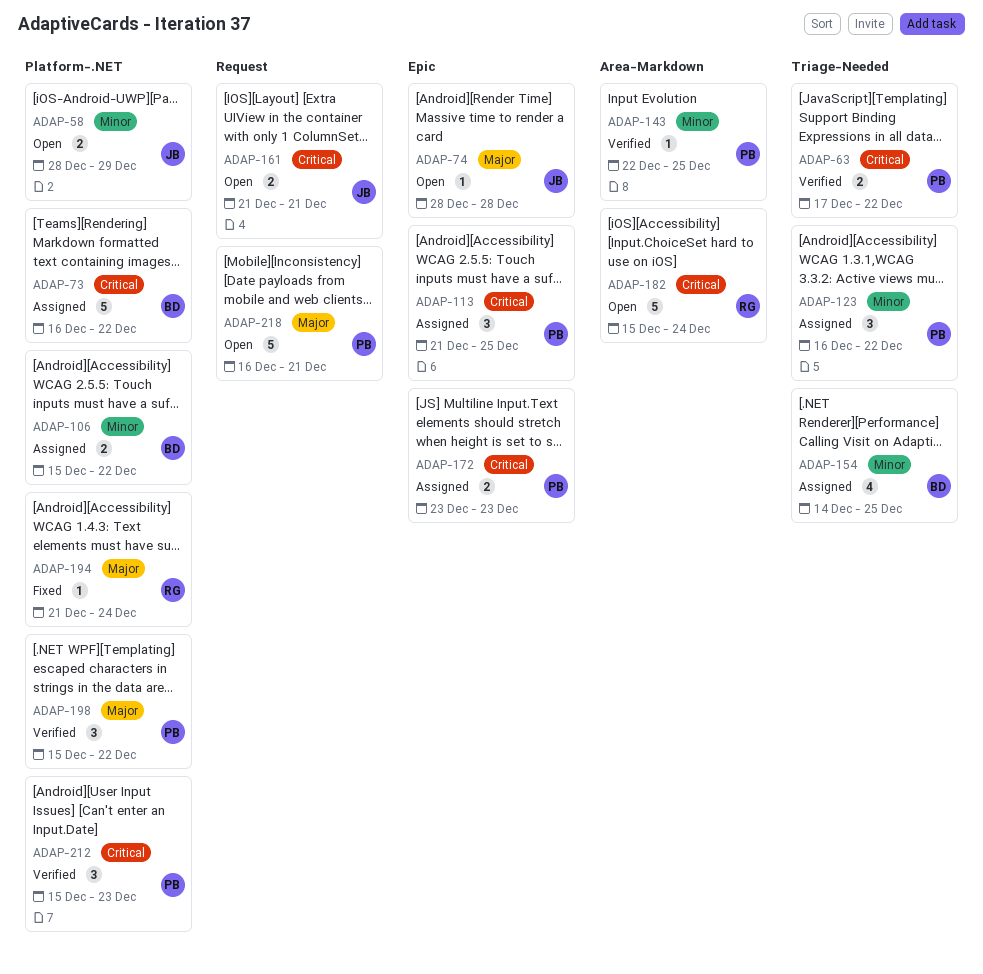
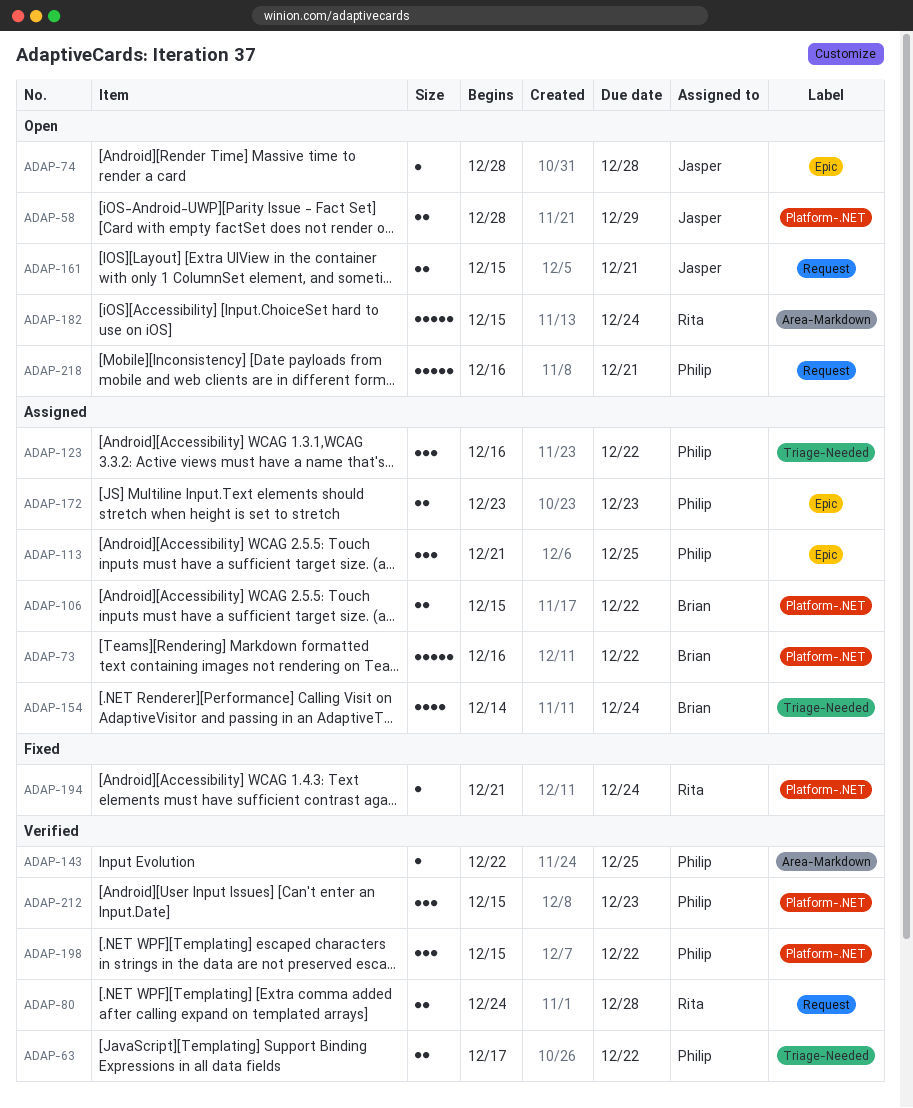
ADAP-80: none -> present
ADAP-154, due: Dec 25 -> Dec 24
ADAP-161, start: Dec 21 -> Dec 15

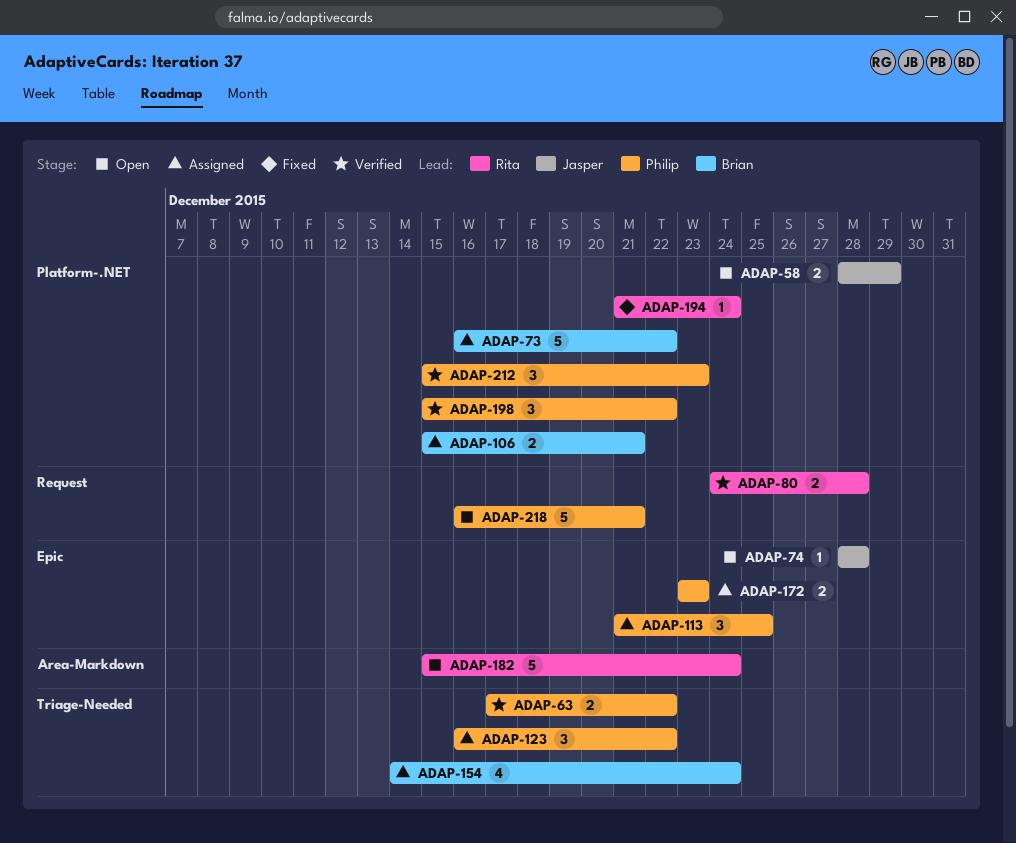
ADAP-106, due: Dec 22 -> Dec 21
ADAP-143: present -> none
ADAP-161: present -> none

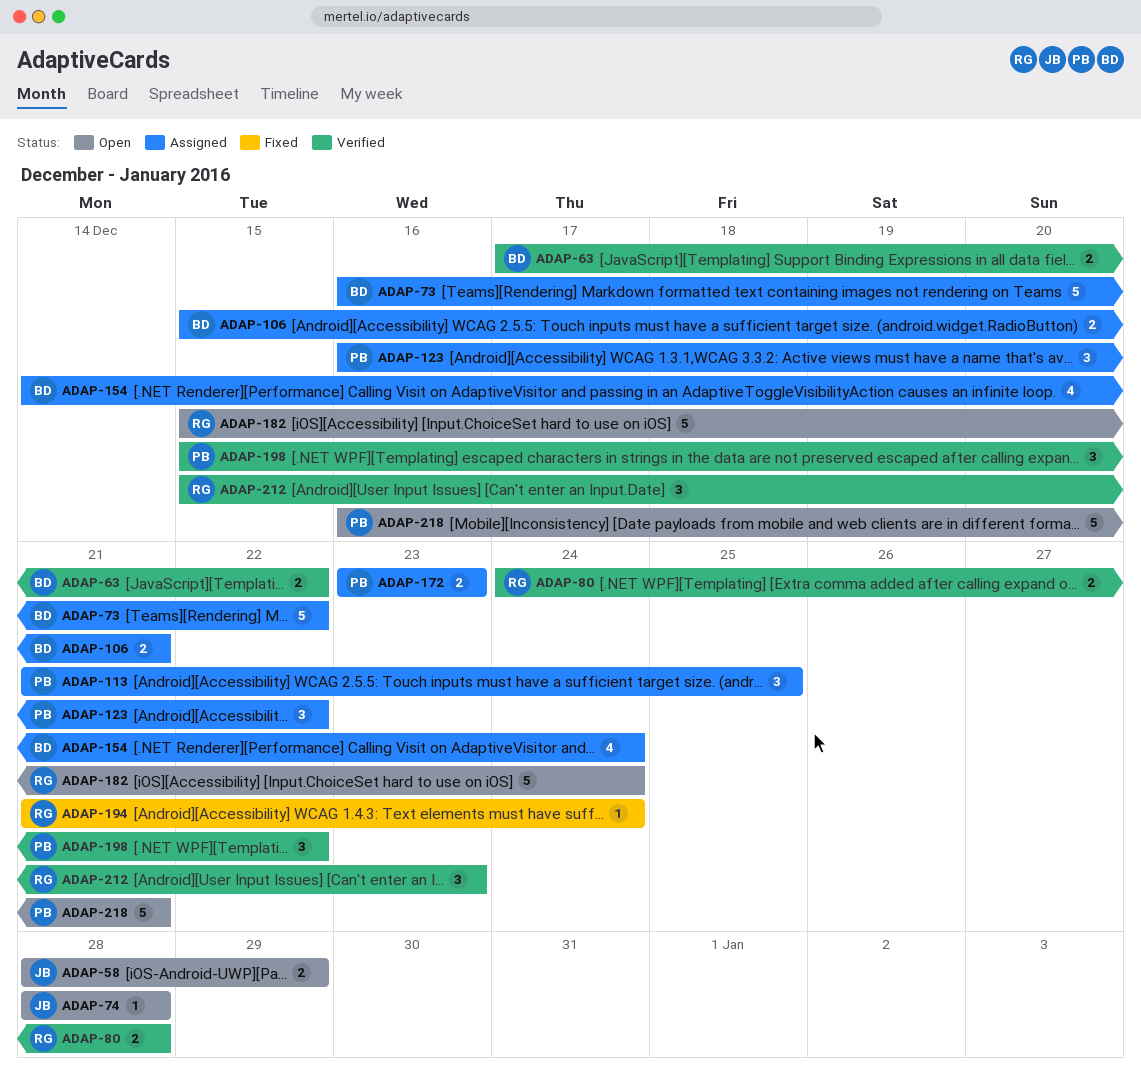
ADAP-63, owner: Philip -> Brian
ADAP-212, owner: Philip -> Rita

